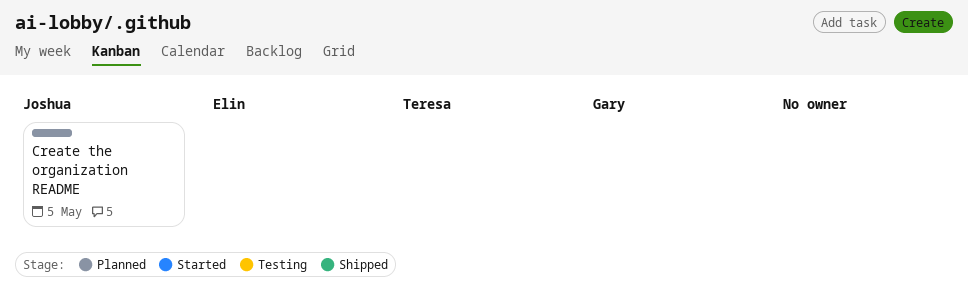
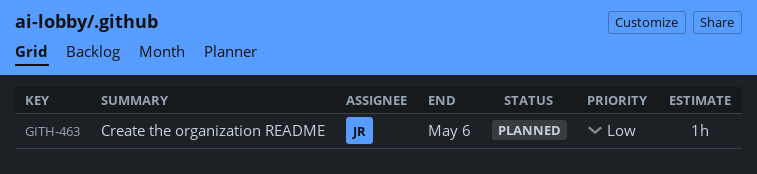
Create the organization README, due: May 5 -> May 6

